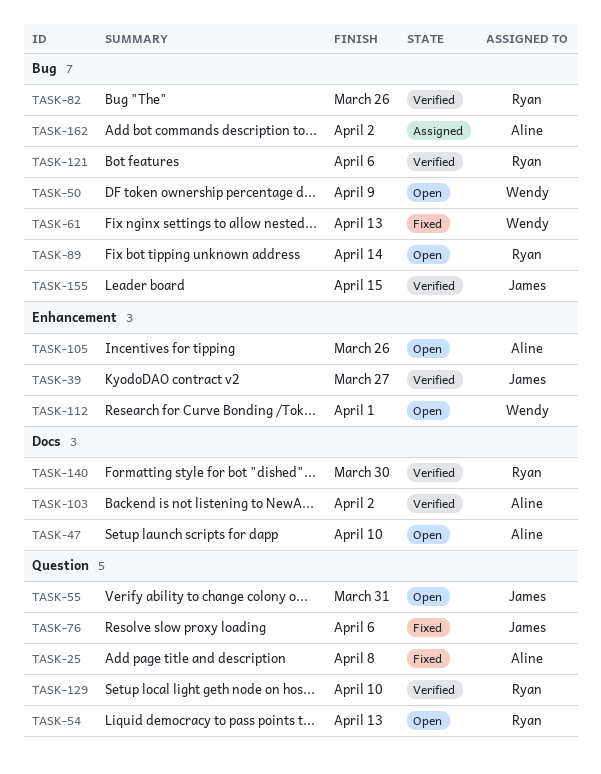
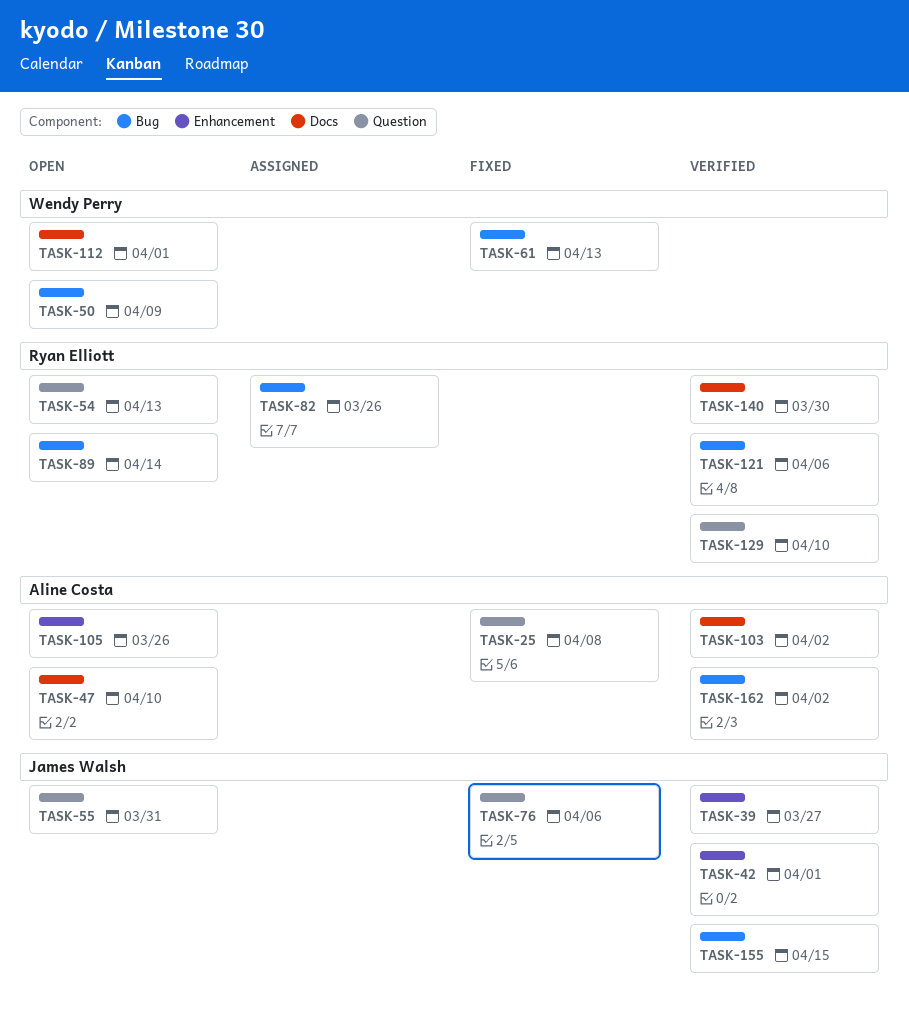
TASK-42: none -> present
TASK-82, status: Verified -> Assigned
TASK-112, label: Enhancement -> Docs
TASK-162, status: Assigned -> Verified

